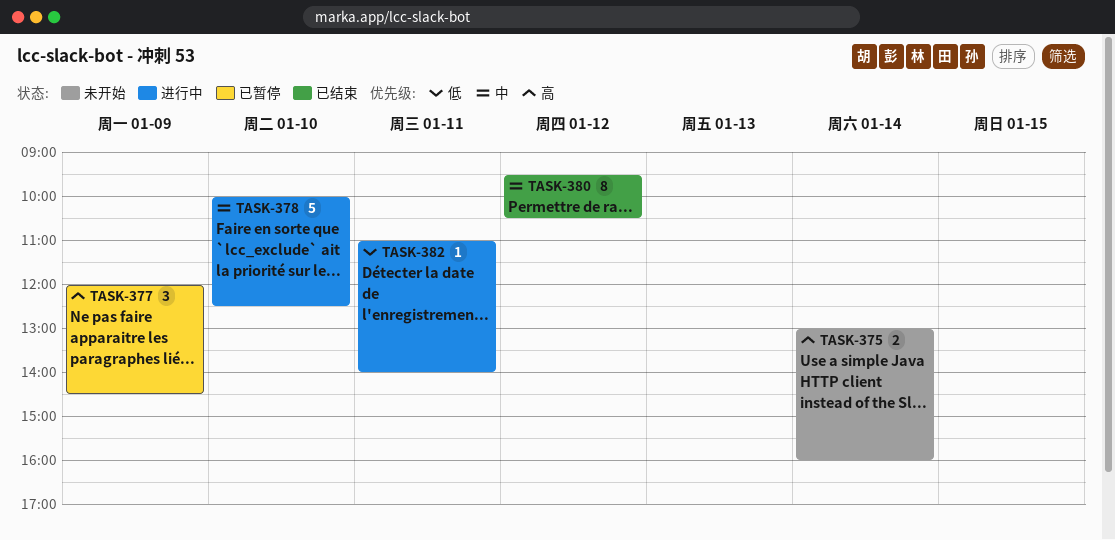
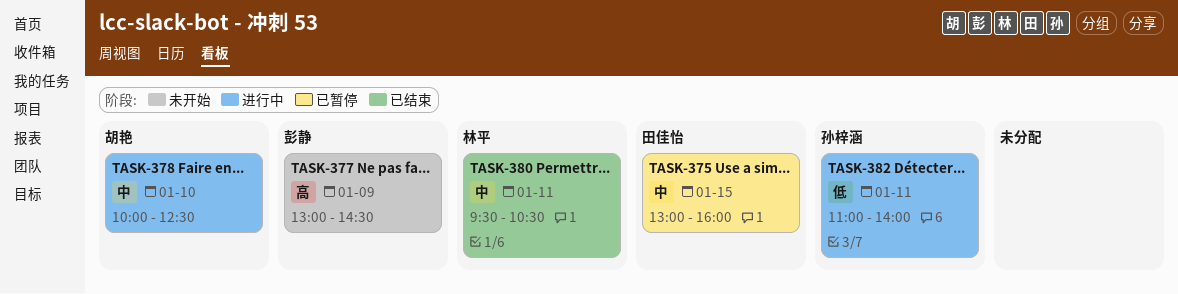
TASK-375, status: 未开始 -> 已暂停
TASK-375, priority: 高 -> 中
TASK-375, day: Jan 14 -> Jan 15
TASK-377, status: 已暂停 -> 未开始
TASK-377, begins: 12:00 -> 13:00
TASK-380, day: Jan 12 -> Jan 11

